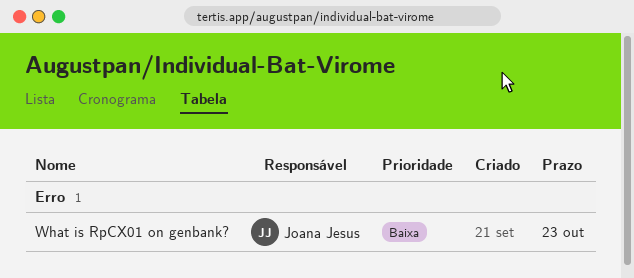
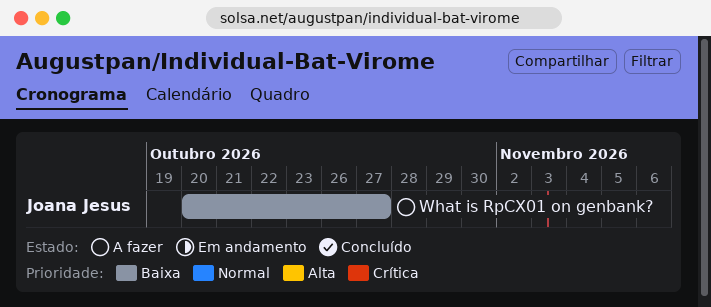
What is RpCX01 on genbank?, due: Oct 23 -> Oct 27

